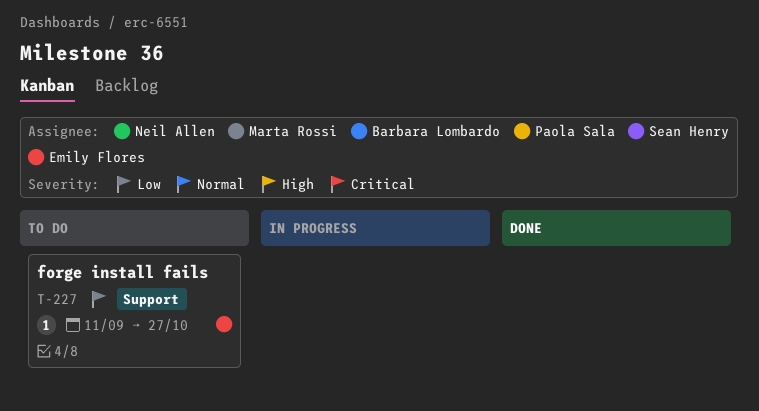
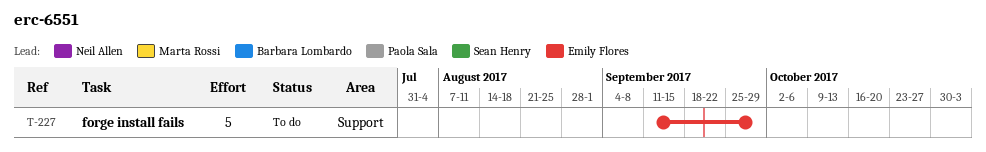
T-227, estimate: 1 -> 5
T-227, due: Oct 27 -> Sep 29

